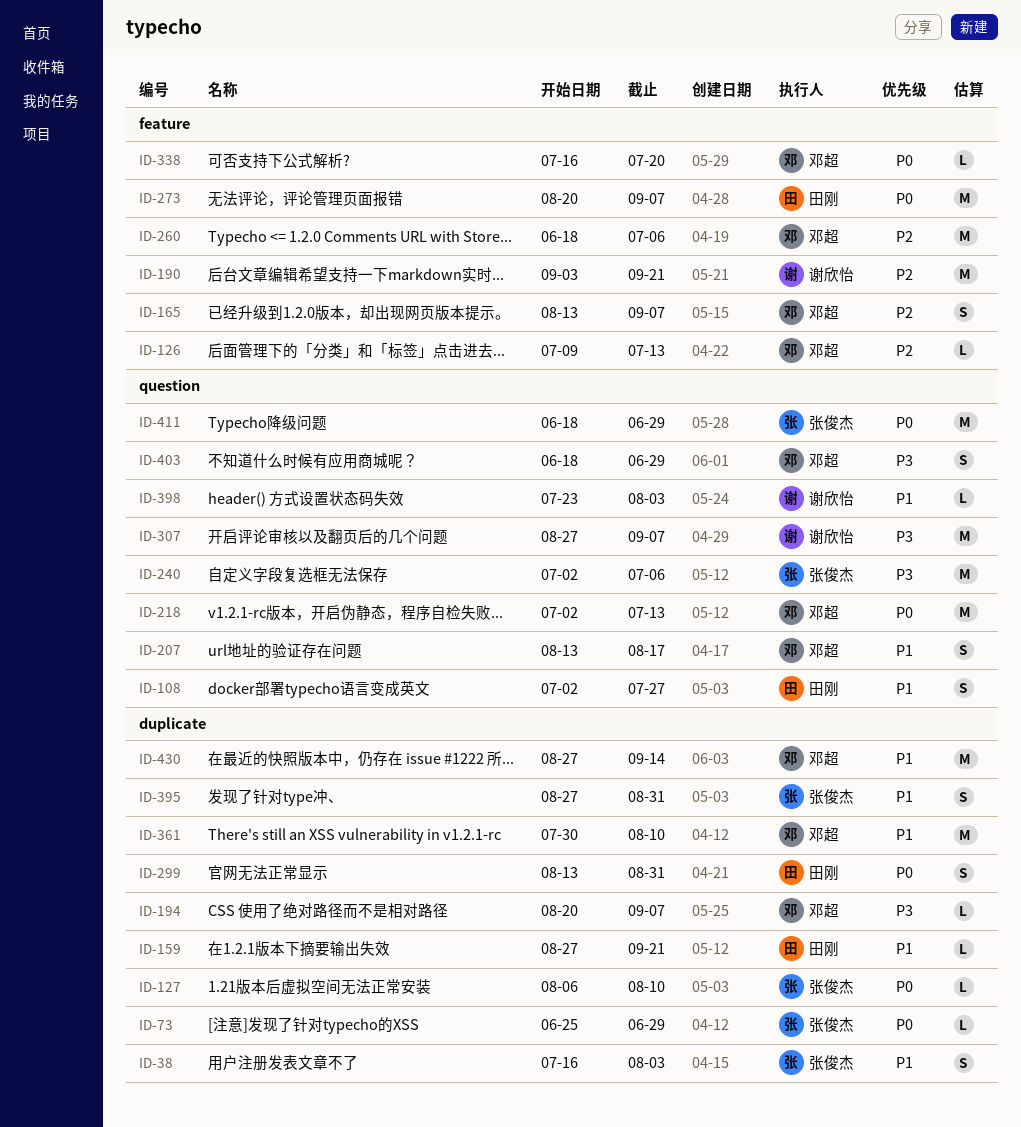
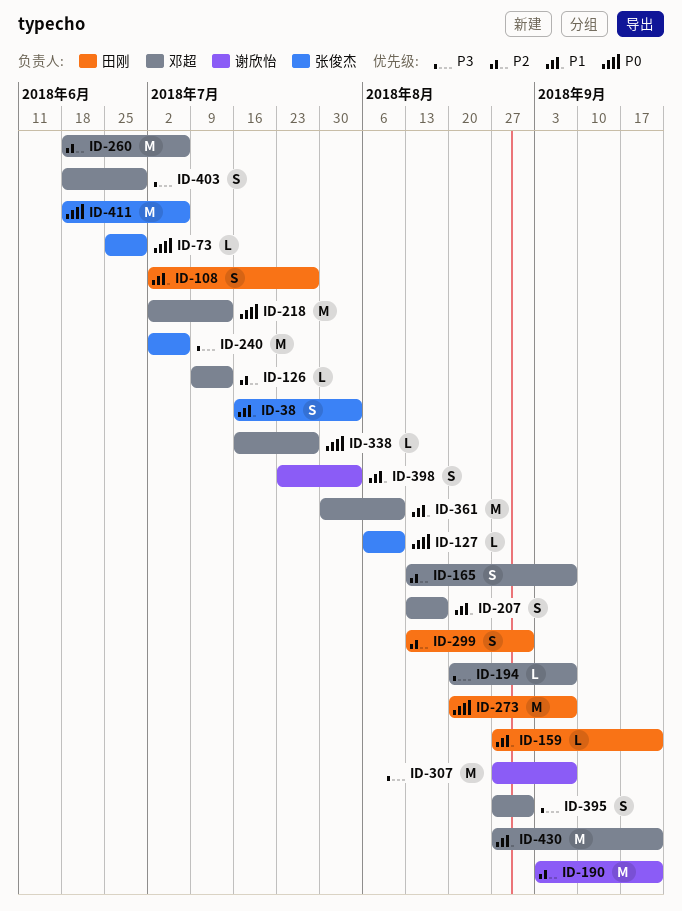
ID-299, priority: P0 -> P2
ID-338, due: Jul 20 -> Jul 27
ID-395, owner: 张俊杰 -> 邓超
ID-395, priority: P1 -> P3
ID-398, estimate: L -> S
ID-411, due: Jun 29 -> Jul 6
ID-430, due: Sep 14 -> Sep 21

